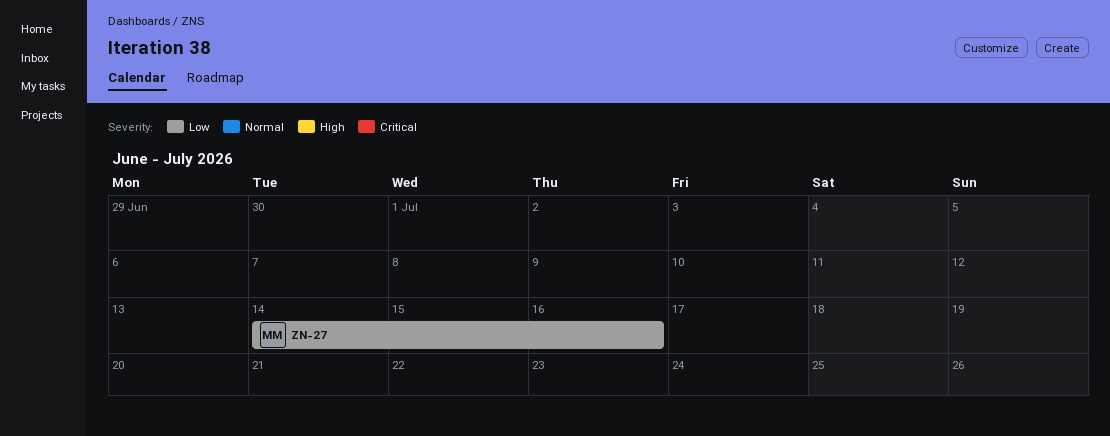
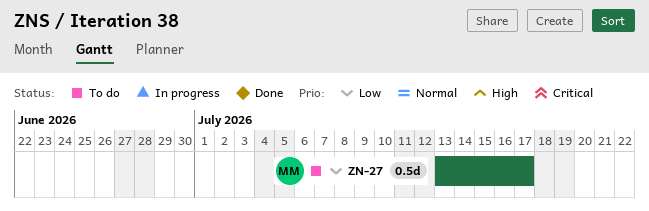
ZN-27, start: Jul 14 -> Jul 13
ZN-27, due: Jul 16 -> Jul 17

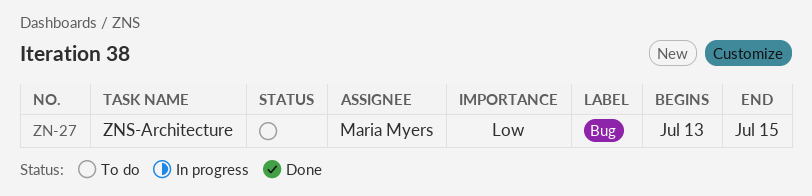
ZN-27, due: Jul 17 -> Jul 15

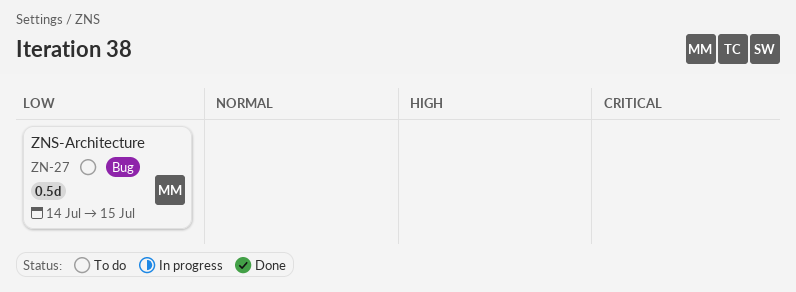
ZN-27, start: Jul 13 -> Jul 14

